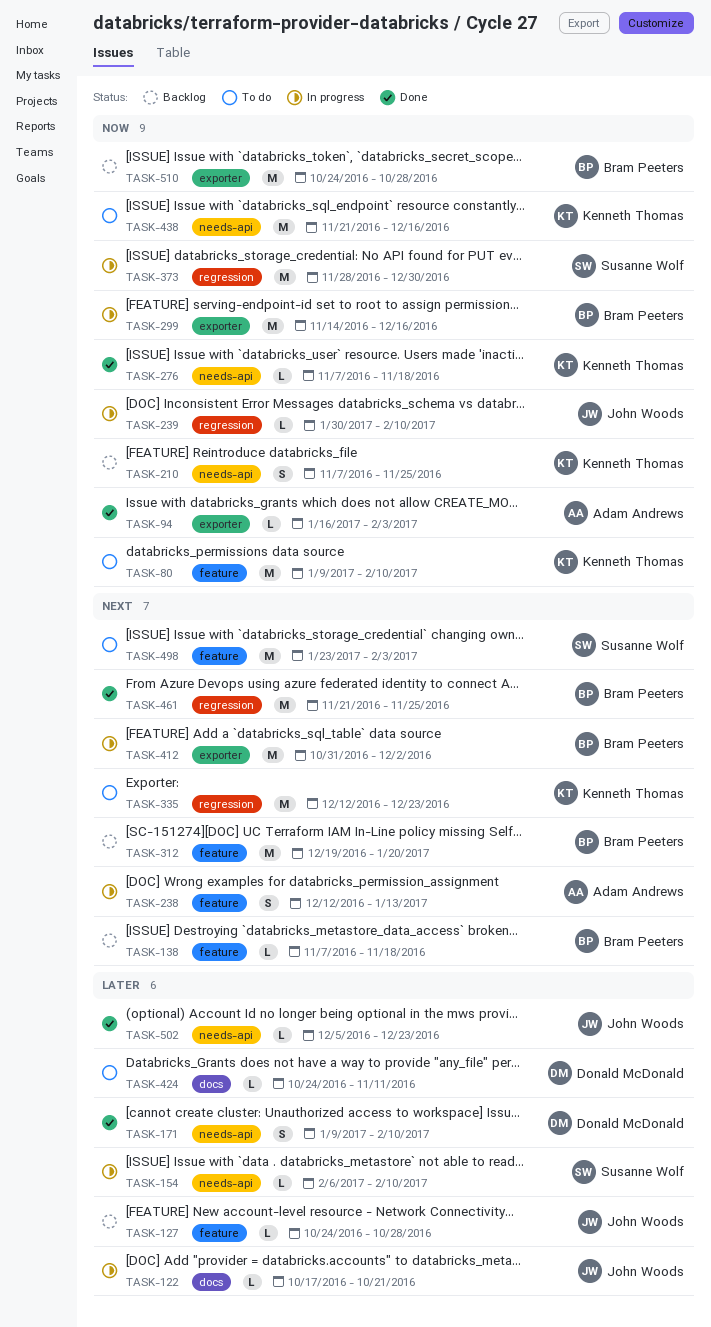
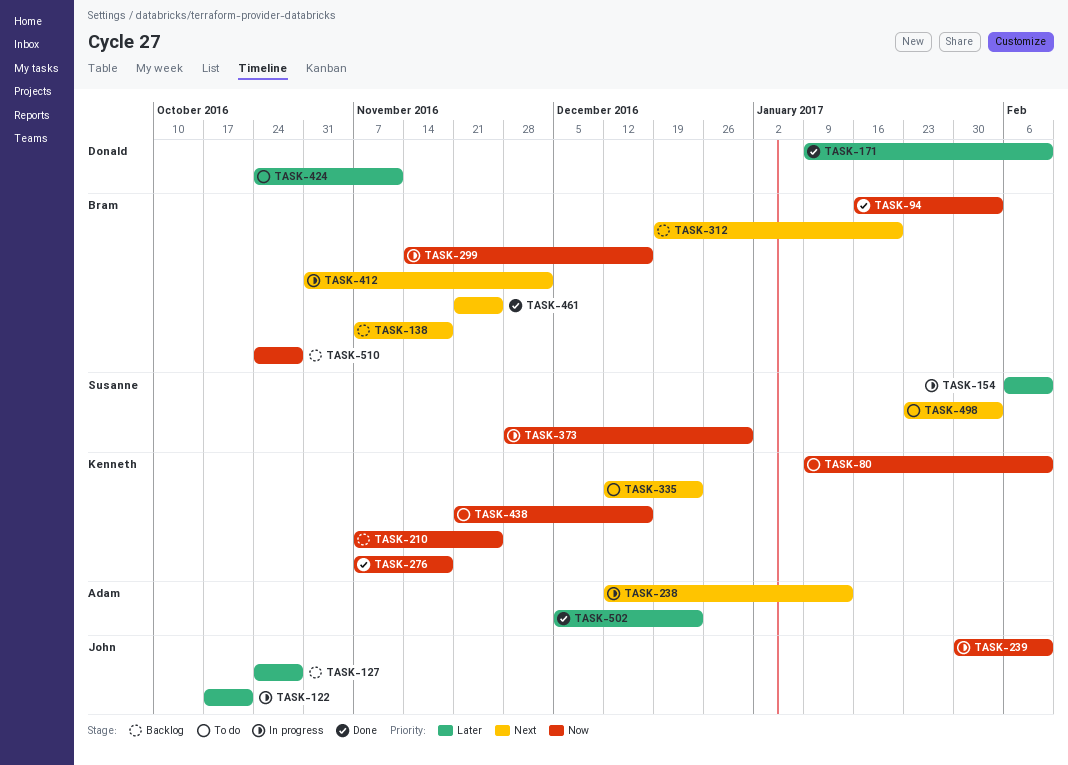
TASK-94, owner: Adam Andrews -> Bram Peeters
TASK-502, owner: John Woods -> Adam Andrews

